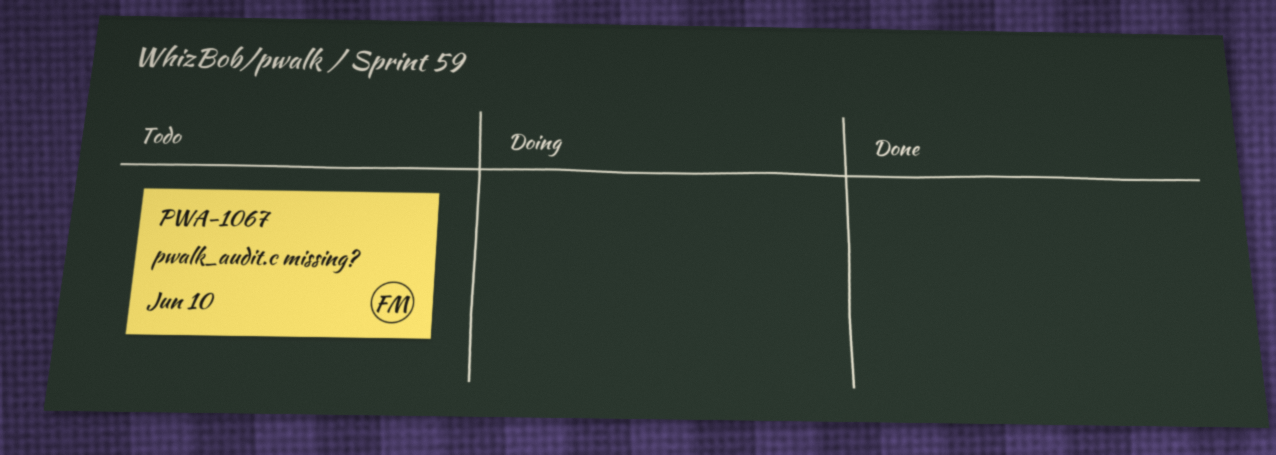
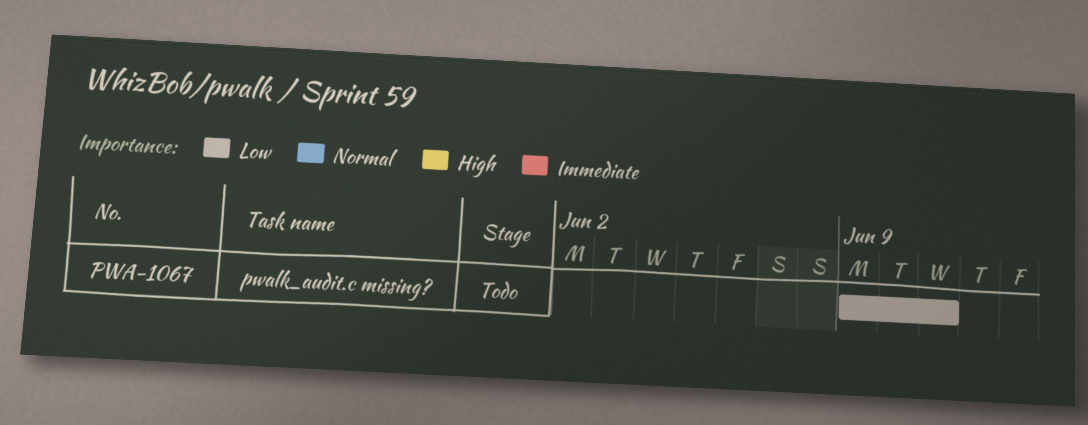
PWA-1067, due: Jun 10 -> Jun 11

